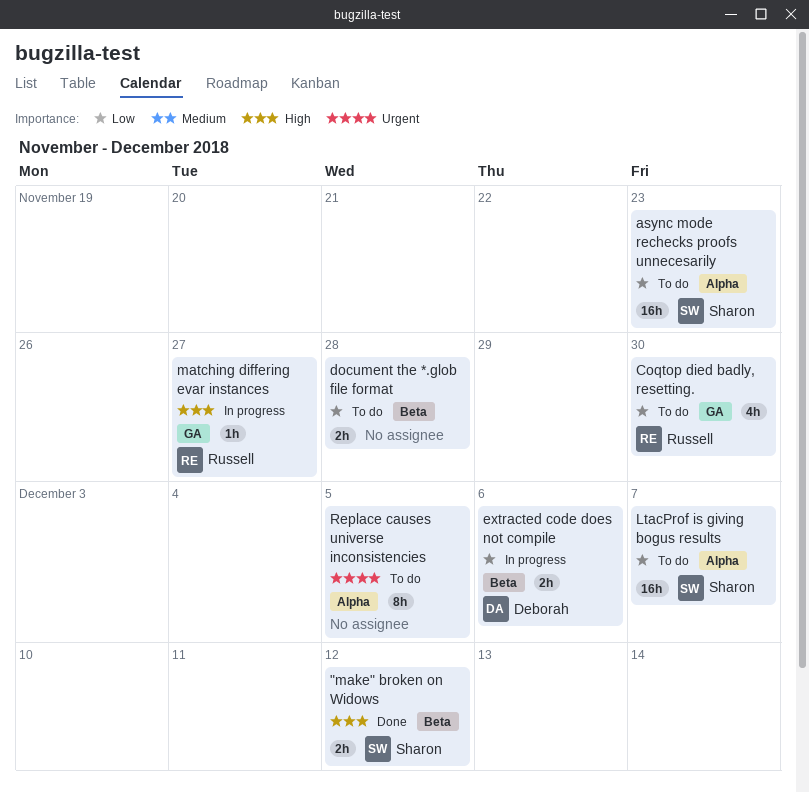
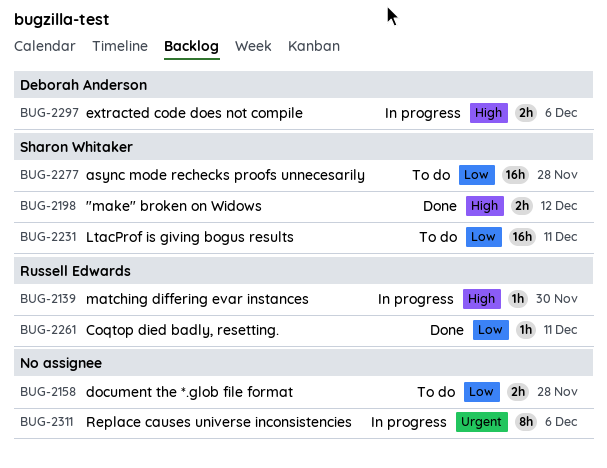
async mode rechecks proofs unnecesarily, due: Nov 23 -> Nov 28
Coqtop died badly, resetting., status: To do -> Done
Coqtop died badly, resetting., estimate: 4h -> 1h
Coqtop died badly, resetting., due: Nov 30 -> Dec 11
extracted code does not compile, priority: Low -> High
LtacProf is giving bogus results, due: Dec 7 -> Dec 11
matching differing evar instances, due: Nov 27 -> Nov 30
Replace causes universe inconsistencies, status: To do -> In progress
Replace causes universe inconsistencies, due: Dec 5 -> Dec 6

